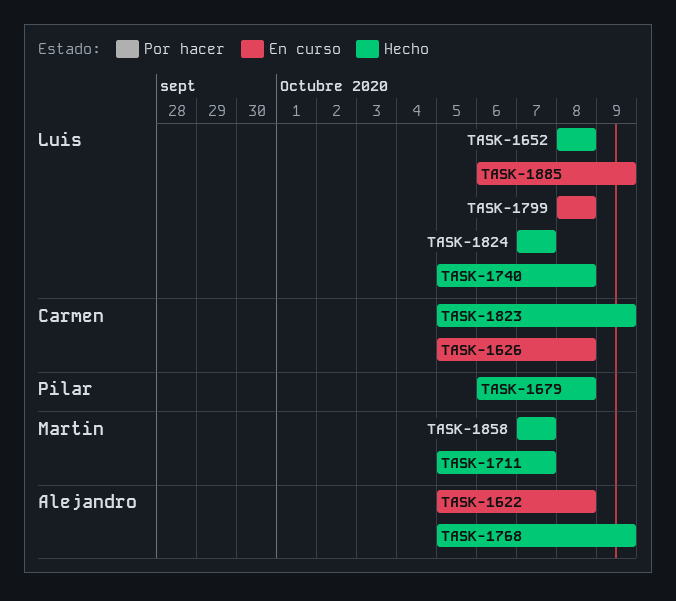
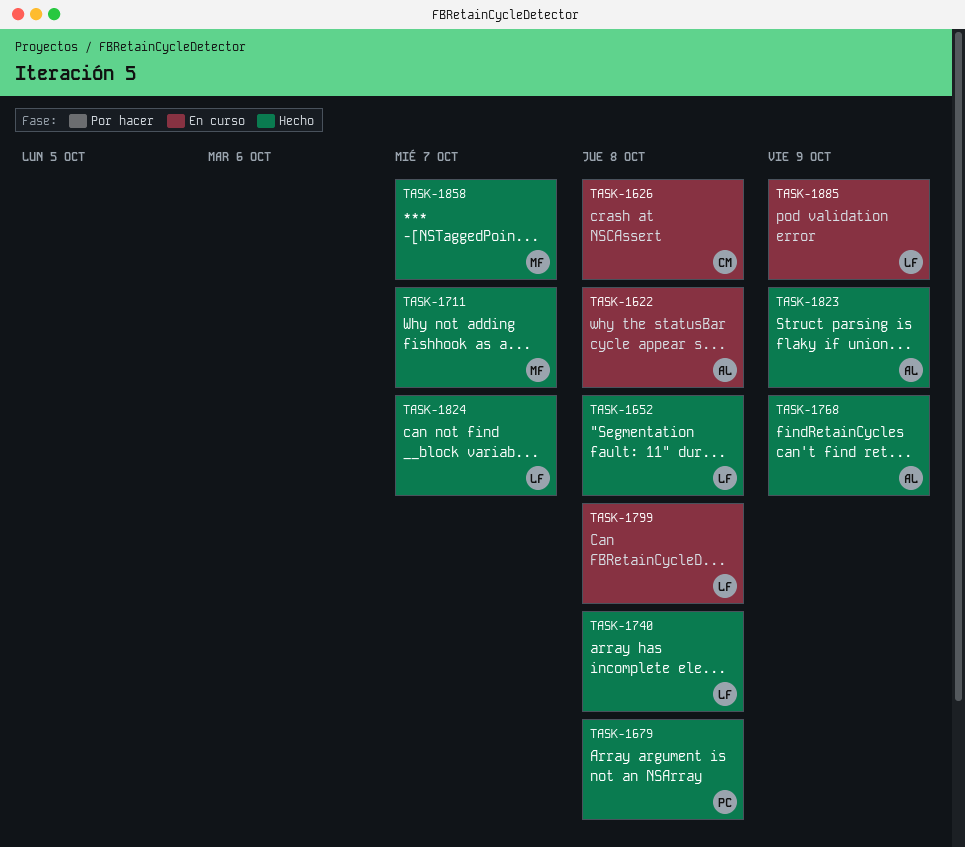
TASK-1823, owner: Carmen -> Alejandro

